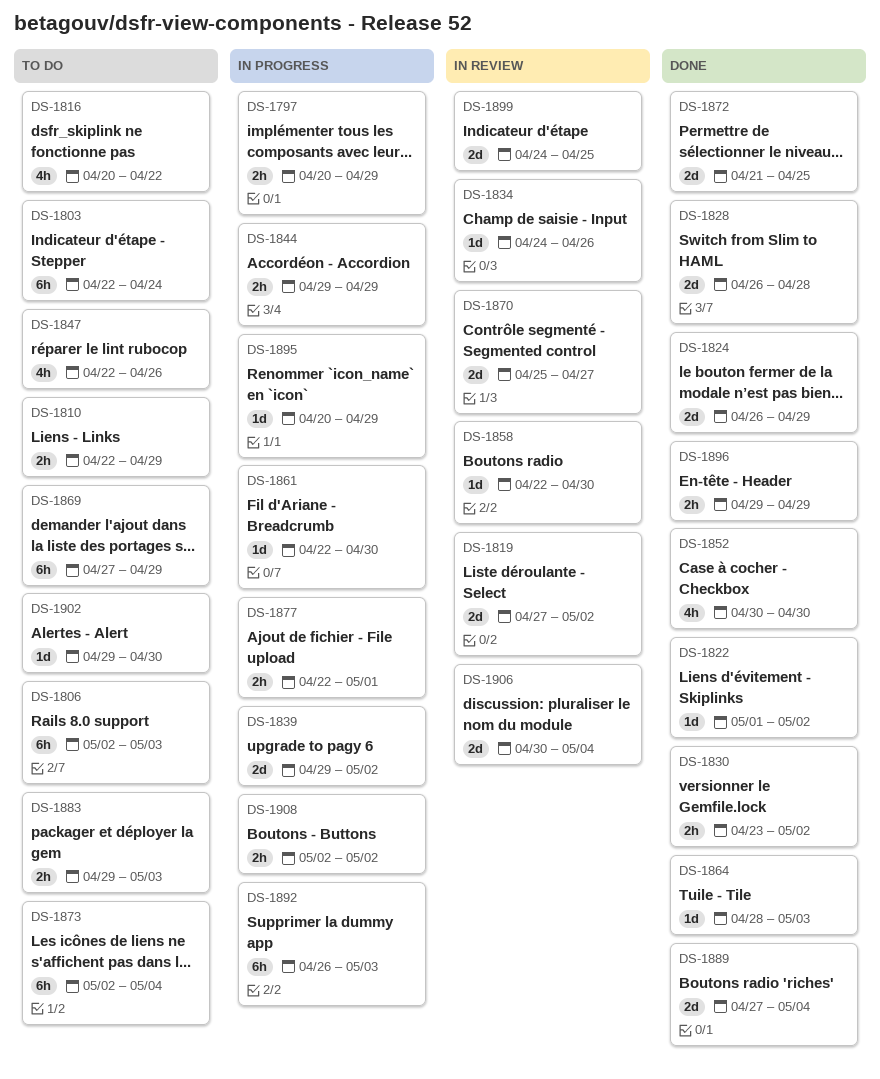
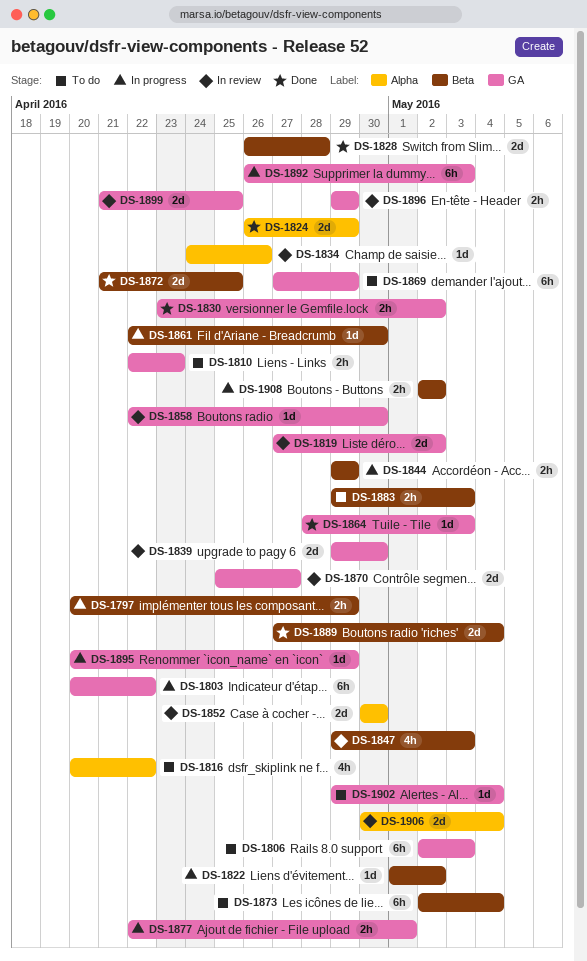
DS-1803, status: To do -> In progress
DS-1803, start: Apr 22 -> Apr 20
DS-1803, due: Apr 24 -> Apr 22
DS-1810, due: Apr 29 -> Apr 23
DS-1822, status: Done -> In progress
DS-1839, status: In progress -> In review
DS-1839, due: May 2 -> Apr 30
DS-1847, status: To do -> In review
DS-1847, start: Apr 22 -> Apr 29
DS-1847, due: Apr 26 -> May 3
DS-1852, status: Done -> In review
DS-1852, estimate: 4h -> 2d
DS-1896, status: Done -> In review
DS-1899, start: Apr 24 -> Apr 21
DS-1902, due: Apr 30 -> May 4

